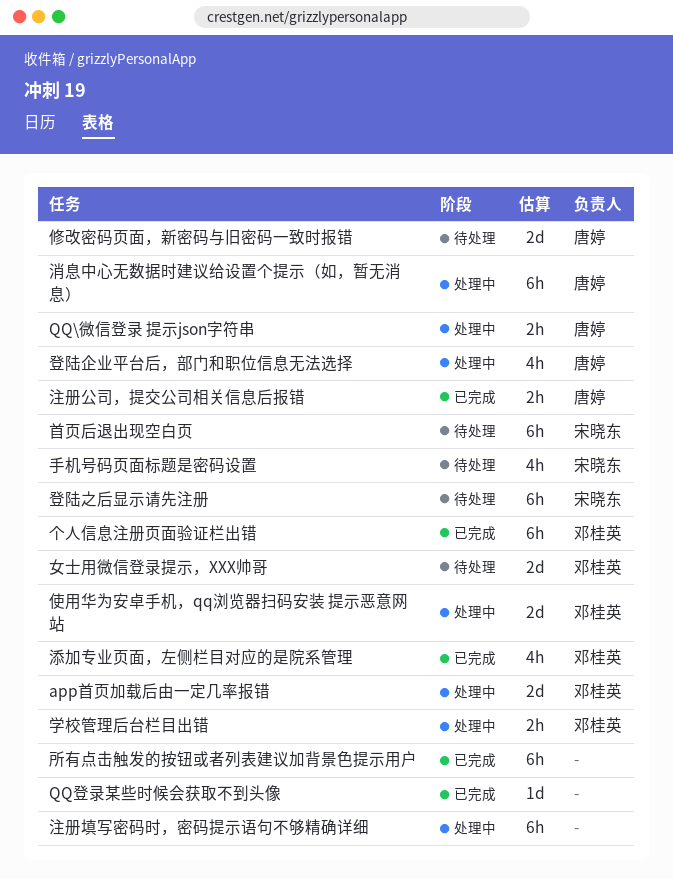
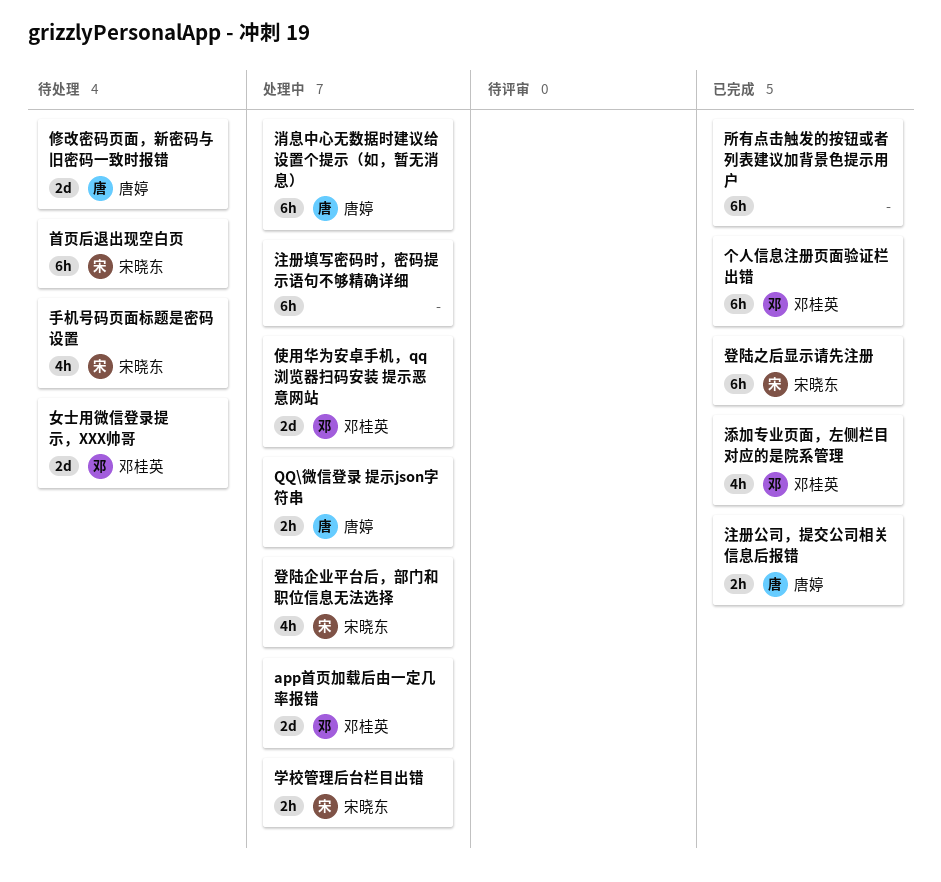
QQ登录某些时候会获取不到头像: present -> none
学校管理后台栏目出错, owner: 邓桂英 -> 宋晓东
登陆之后显示请先注册, status: 待处理 -> 已完成
登陆企业平台后，部门和职位信息无法选择, owner: 唐婷 -> 宋晓东

